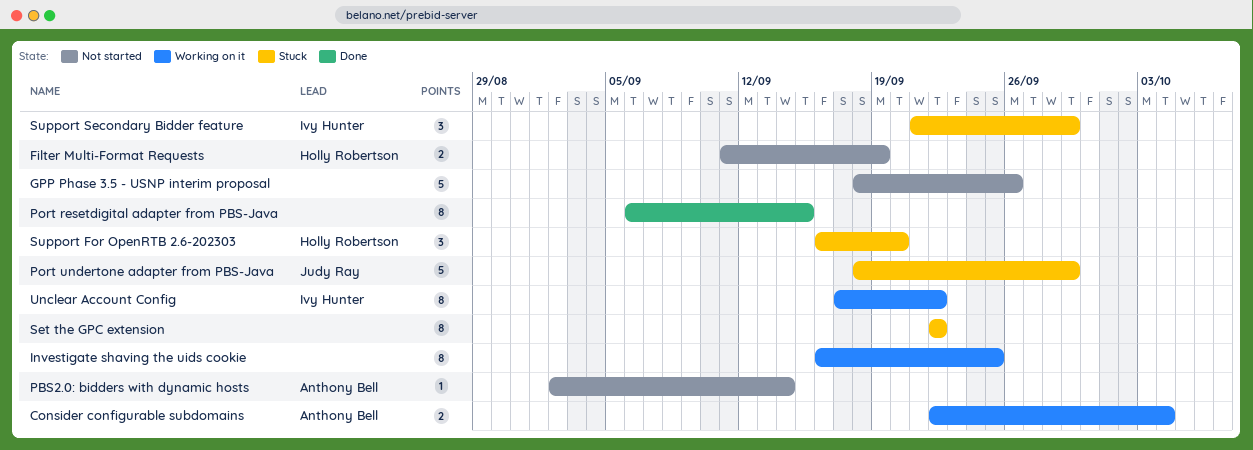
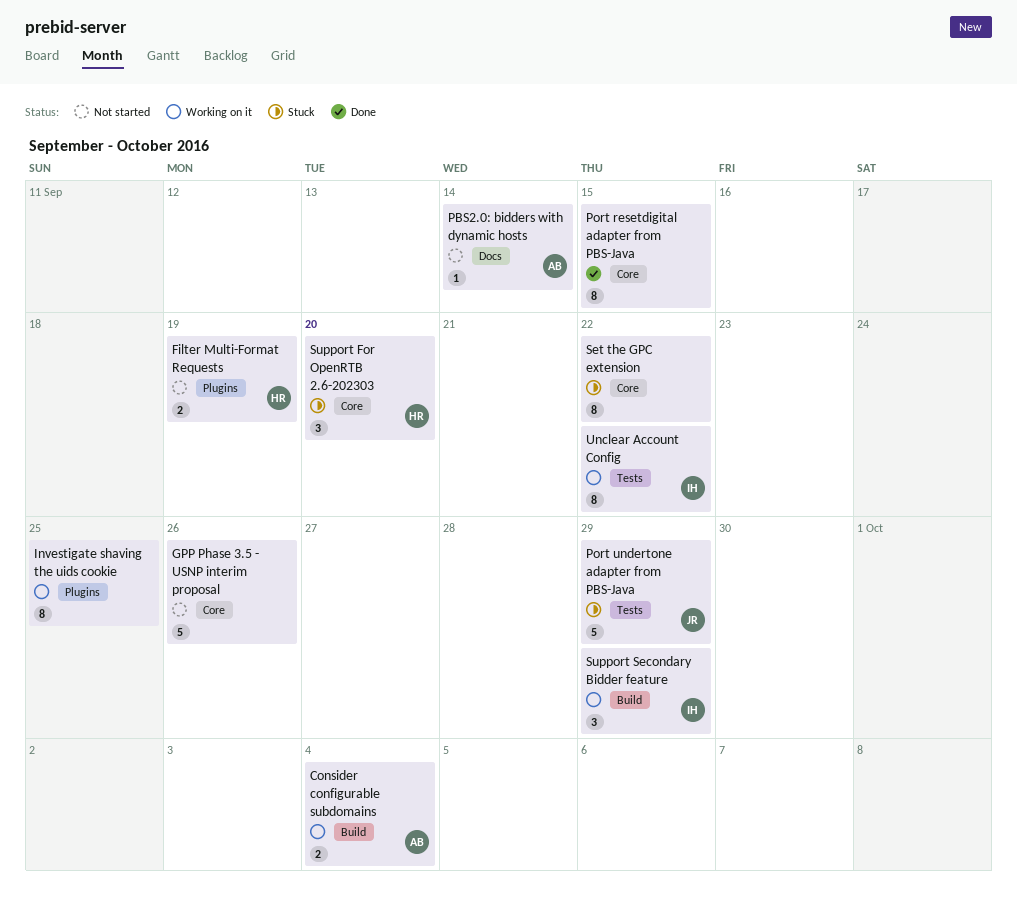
Support Secondary Bidder feature, status: Stuck -> Working on it

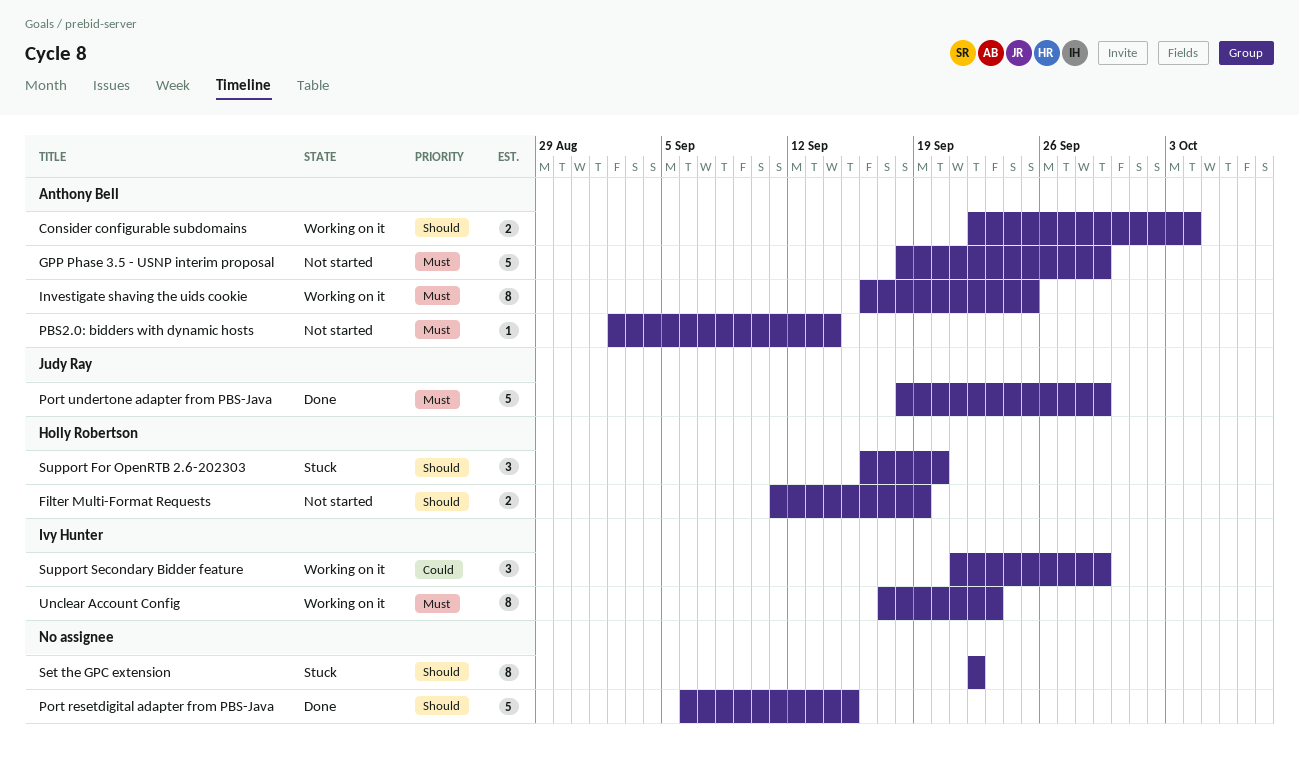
GPP Phase 3.5 - USNP interim proposal, owner: none -> Anthony Bell
GPP Phase 3.5 - USNP interim proposal, due: Sep 26 -> Sep 29
Investigate shaving the uids cookie, owner: none -> Anthony Bell
Port resetdigital adapter from PBS-Java, estimate: 8 -> 5
Port undertone adapter from PBS-Java, status: Stuck -> Done
Unclear Account Config, due: Sep 22 -> Sep 23

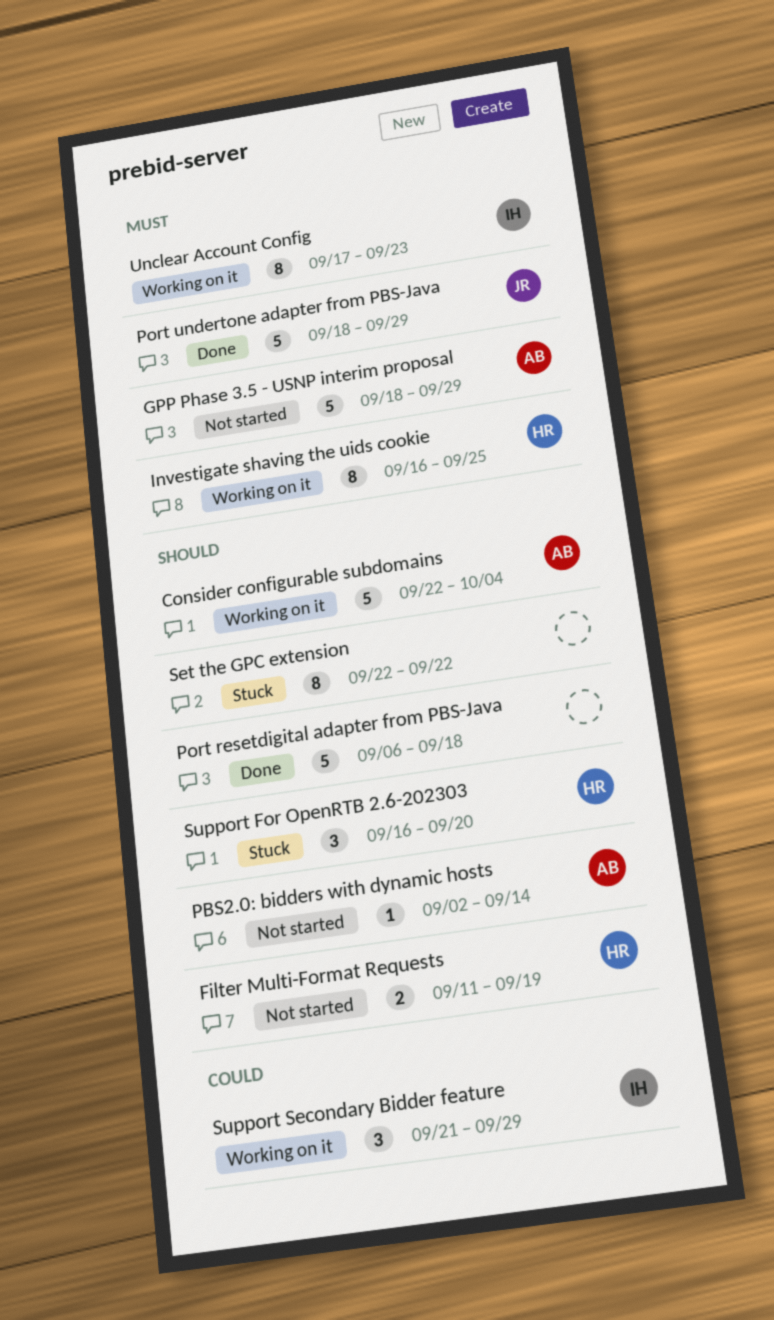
Consider configurable subdomains, estimate: 2 -> 5
Investigate shaving the uids cookie, owner: Anthony Bell -> Holly Robertson
PBS2.0: bidders with dynamic hosts, priority: Must -> Should
Port resetdigital adapter from PBS-Java, due: Sep 15 -> Sep 18

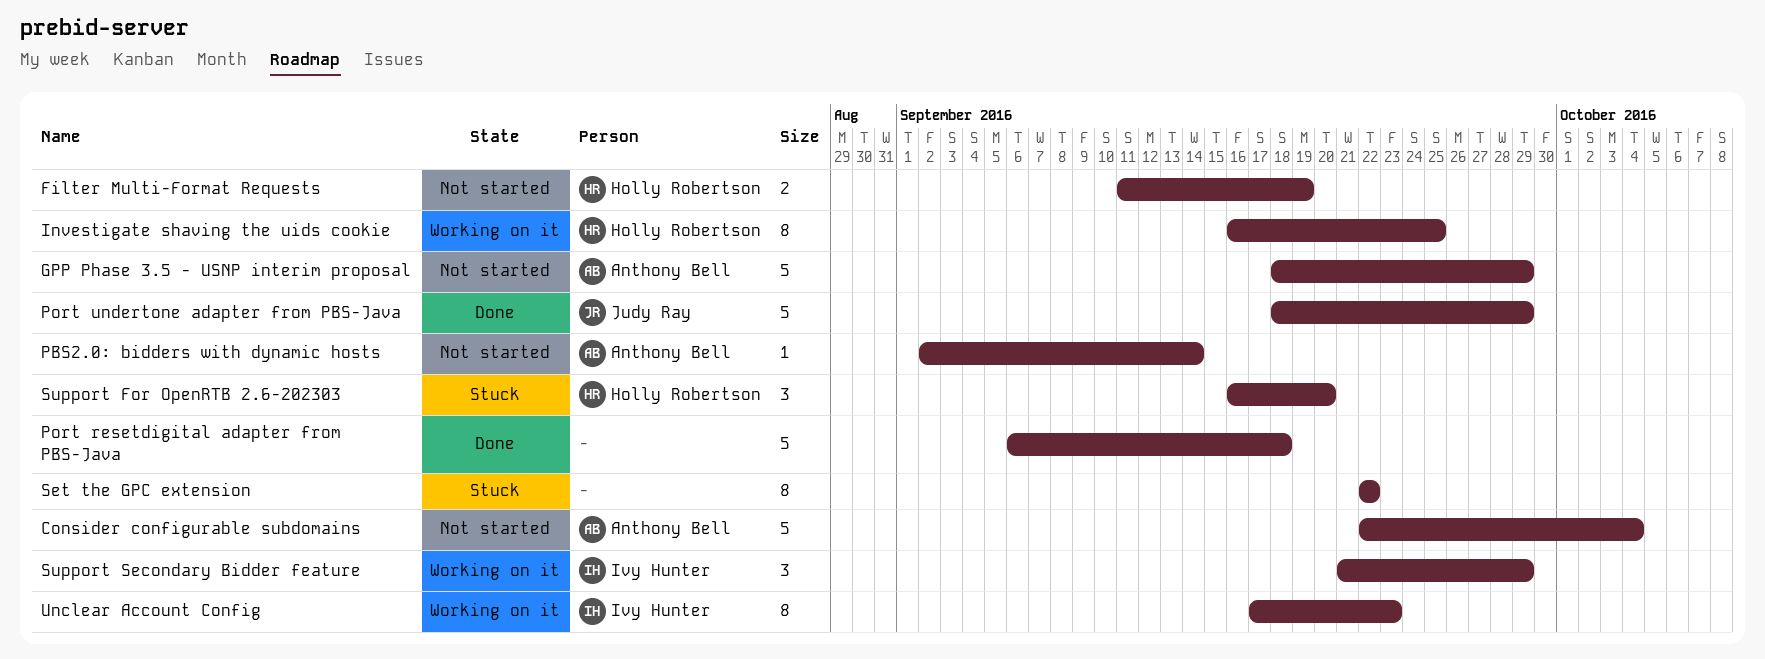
Consider configurable subdomains, status: Working on it -> Not started

